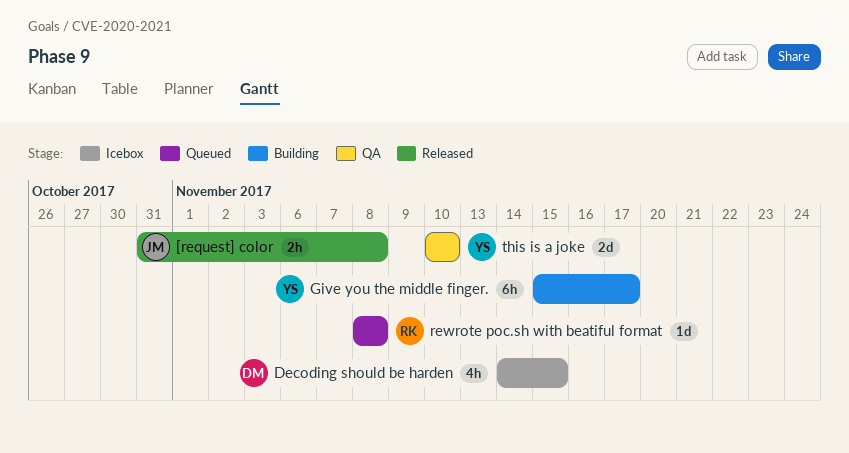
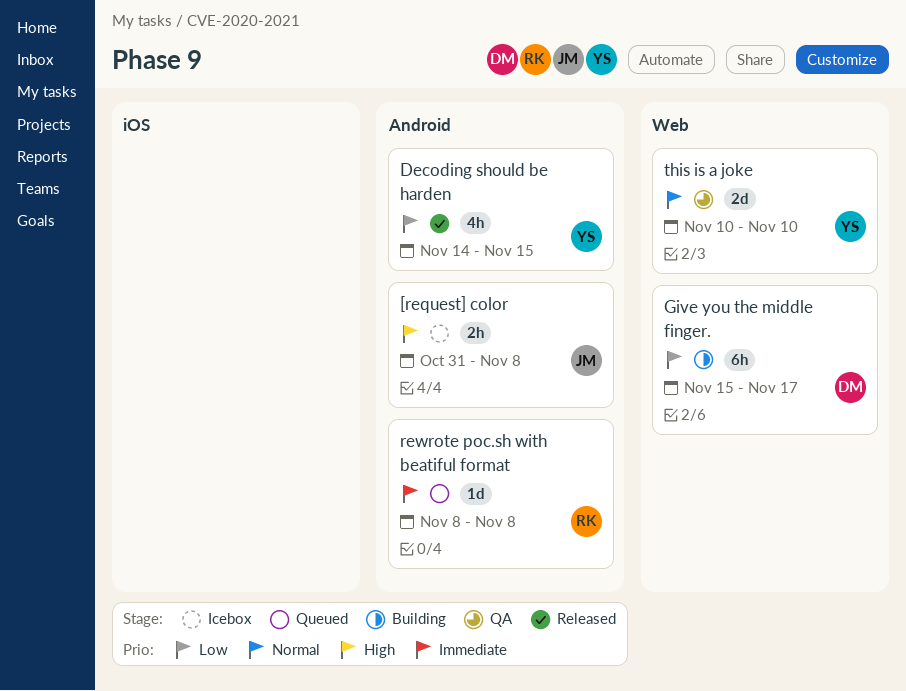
[request] color, status: Released -> Icebox
Decoding should be harden, status: Icebox -> Released
Decoding should be harden, owner: DM -> YS
Give you the middle finger., owner: YS -> DM

